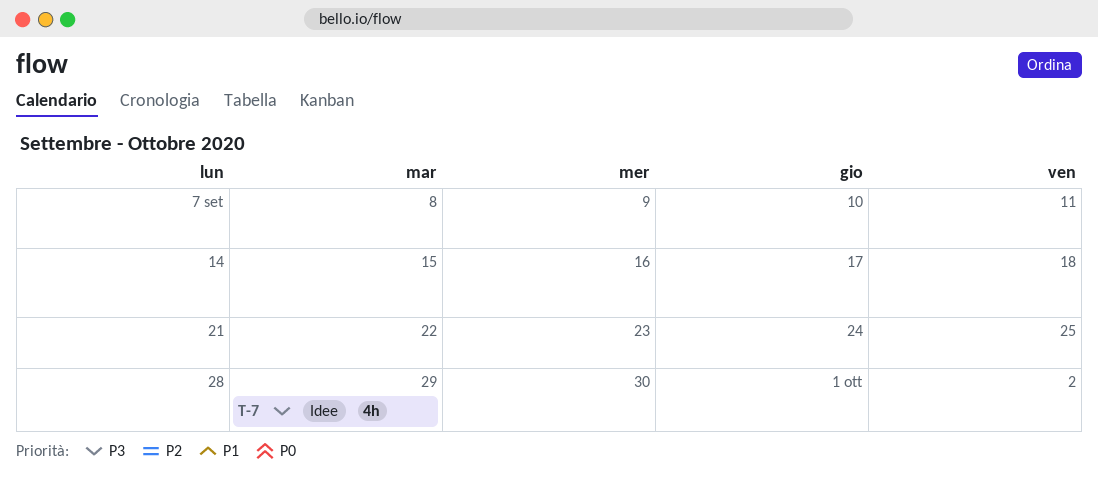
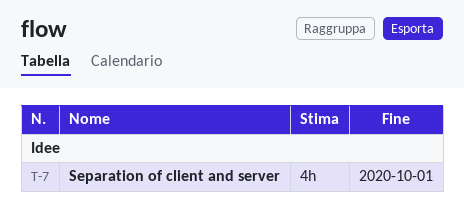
T-7, due: Sep 29 -> Oct 1

